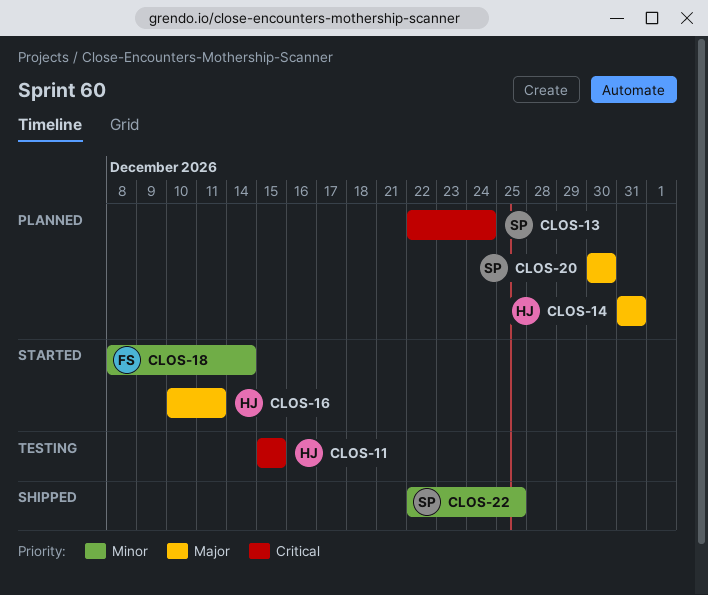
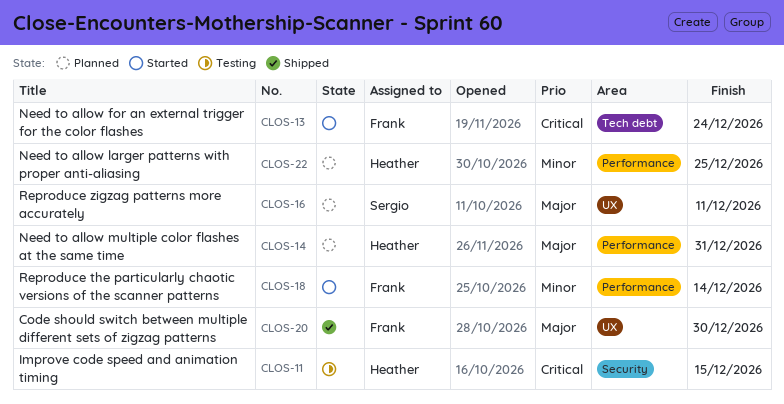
CLOS-13, status: Planned -> Started
CLOS-13, owner: Sergio -> Frank
CLOS-16, status: Started -> Planned
CLOS-16, owner: Heather -> Sergio
CLOS-20, status: Planned -> Shipped
CLOS-20, owner: Sergio -> Frank
CLOS-22, status: Shipped -> Planned
CLOS-22, owner: Sergio -> Heather

